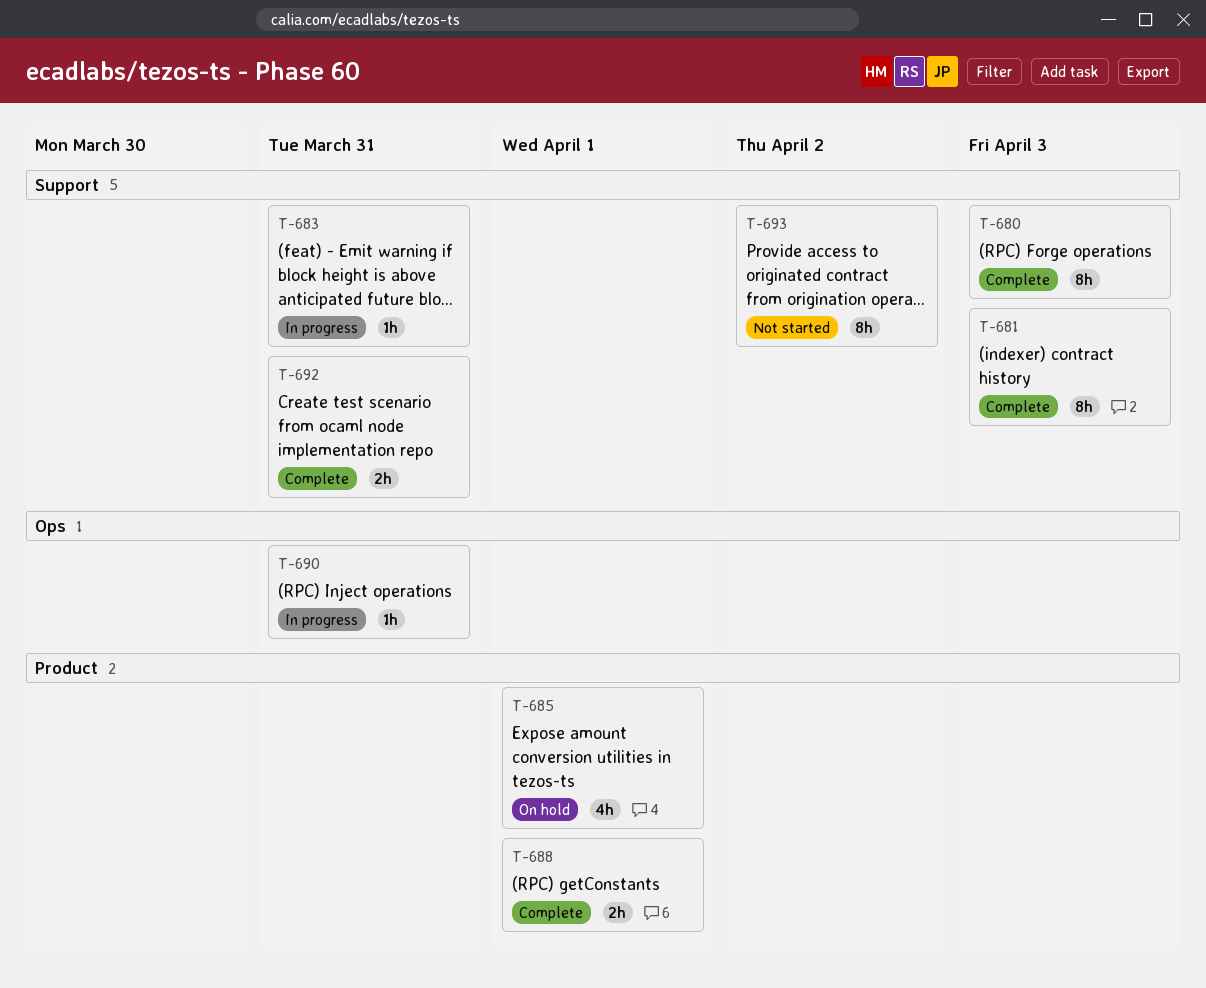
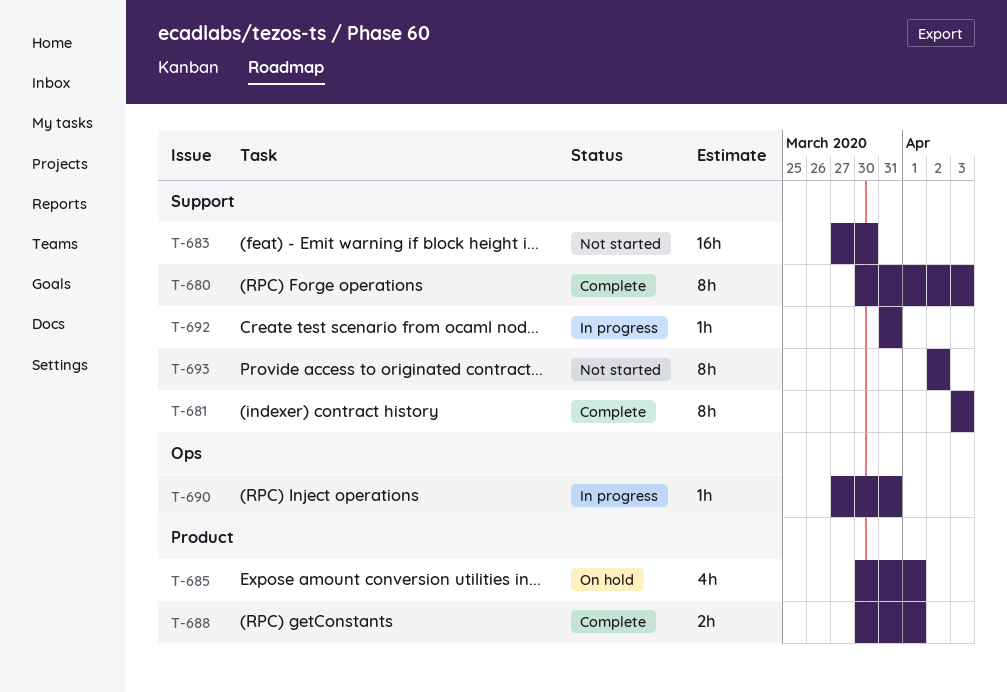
T-683, status: In progress -> Not started
T-683, estimate: 1h -> 16h
T-683, due: Mar 31 -> Mar 30
T-692, status: Complete -> In progress
T-692, estimate: 2h -> 1h

